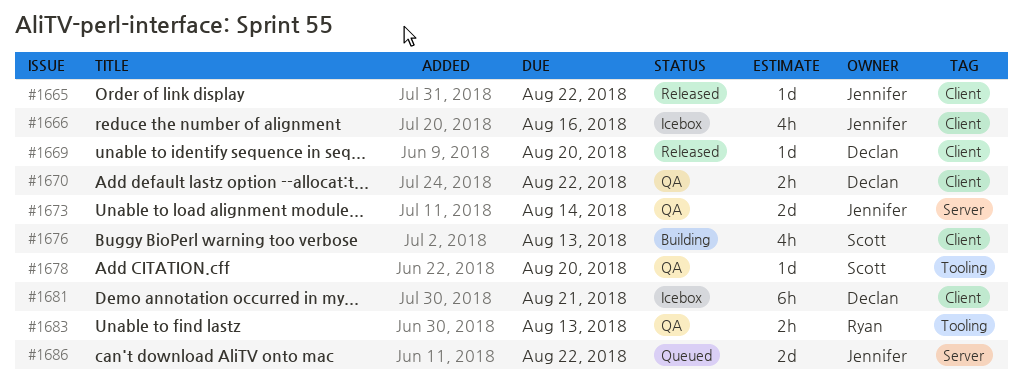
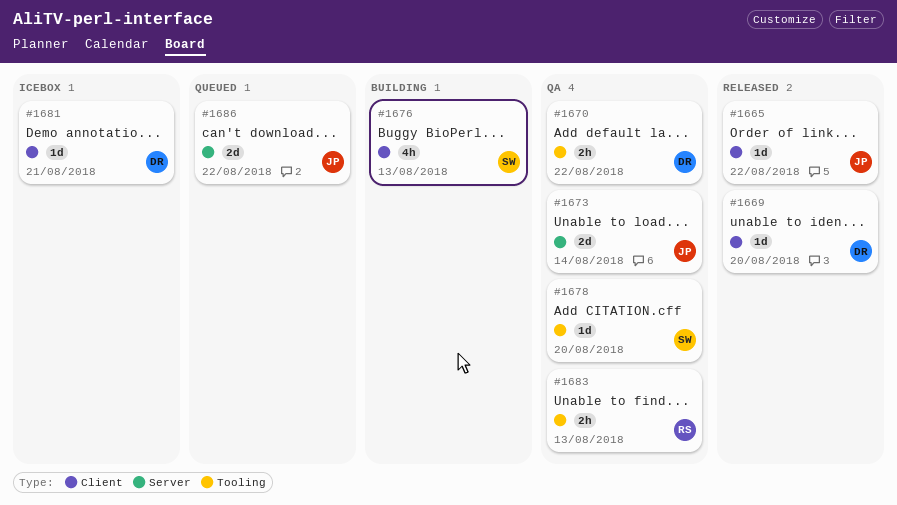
#1666: present -> none
#1670, label: Client -> Tooling
#1681, estimate: 6h -> 1d

